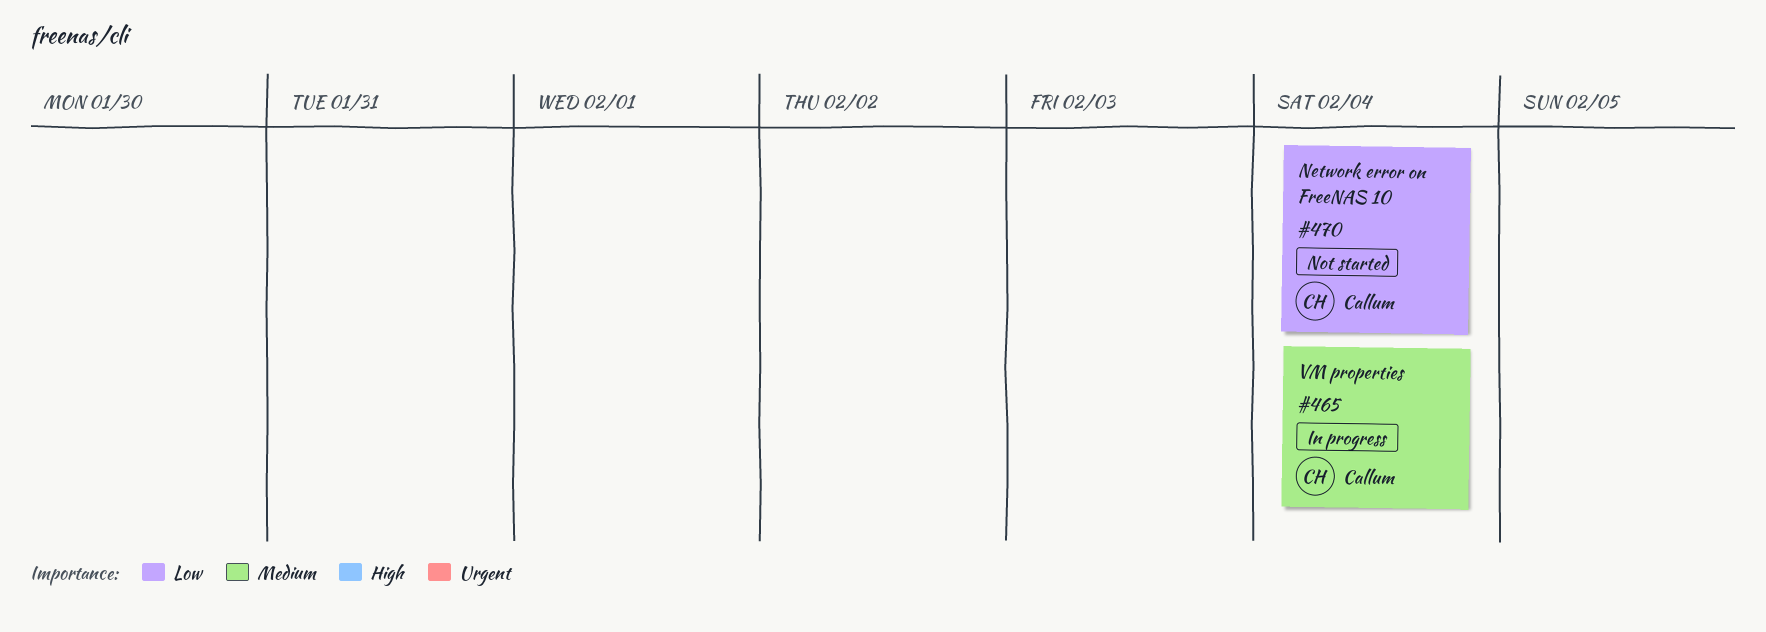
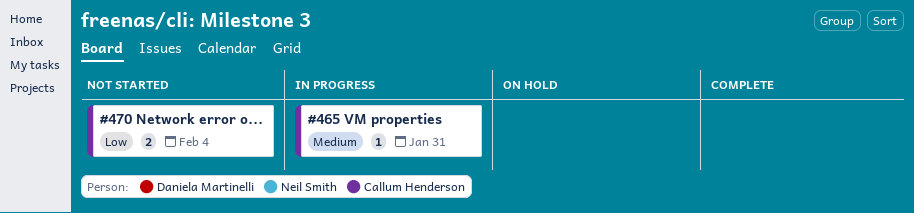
#465, due: Feb 4 -> Jan 31

